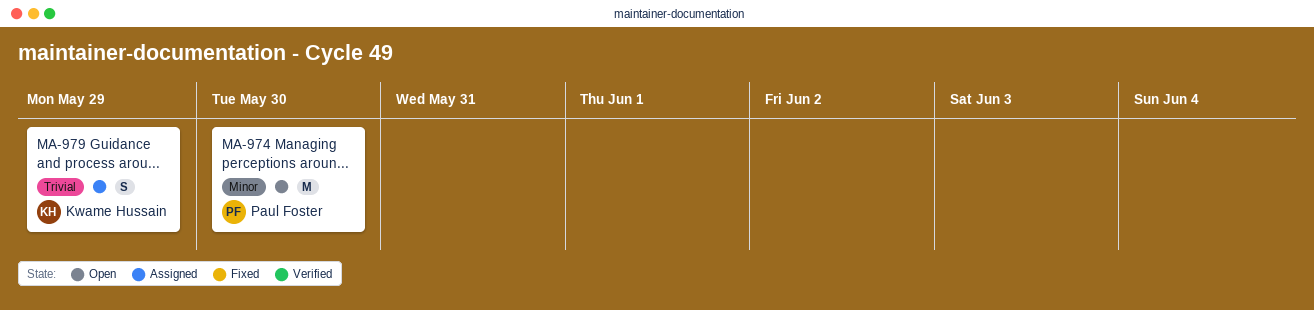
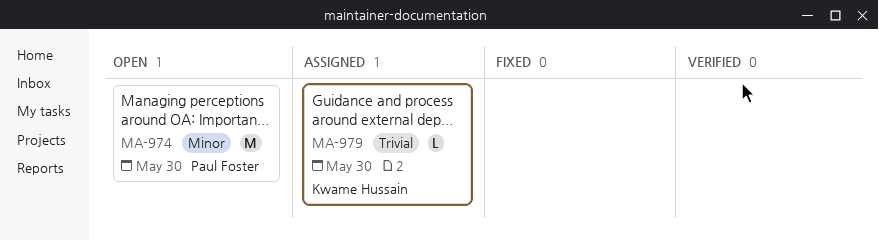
MA-979, estimate: S -> L
MA-979, due: May 29 -> May 30

